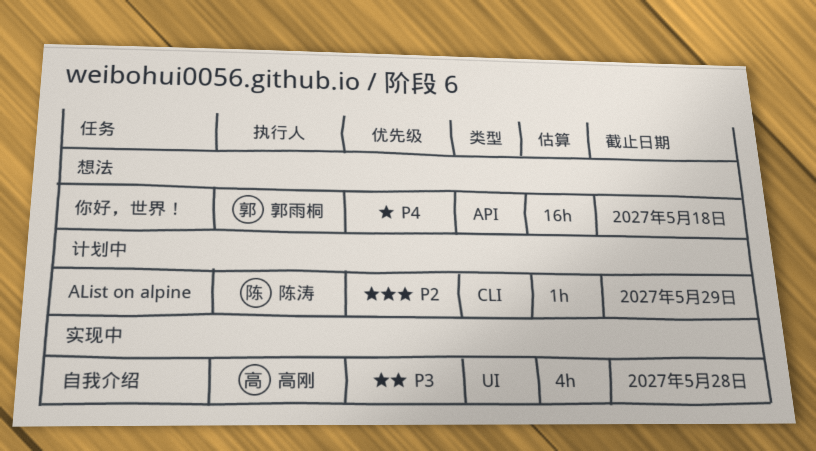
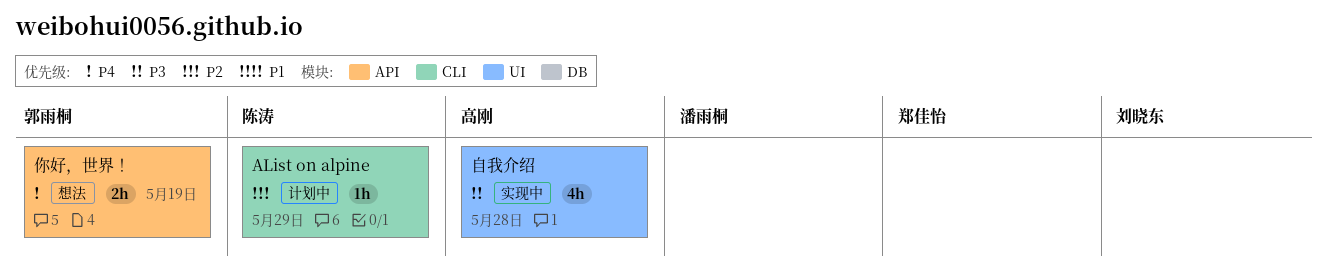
你好，世界！, estimate: 16h -> 2h
你好，世界！, due: May 18 -> May 19

